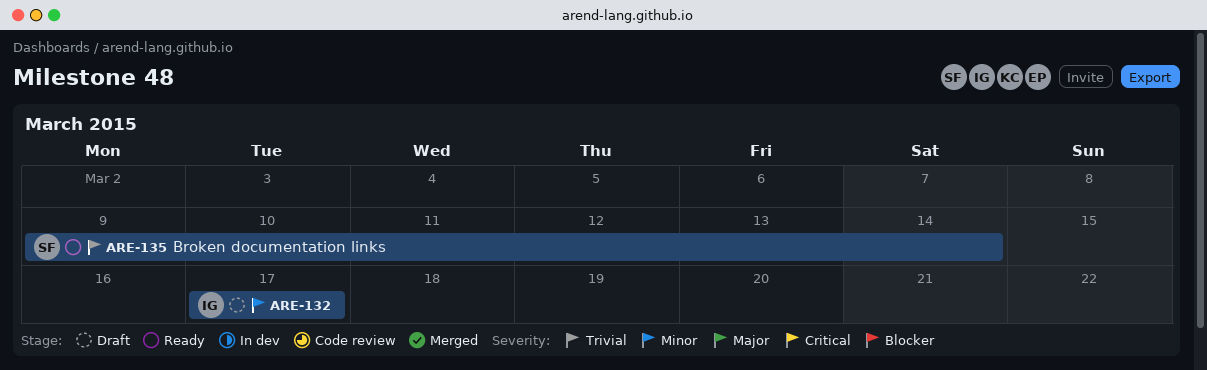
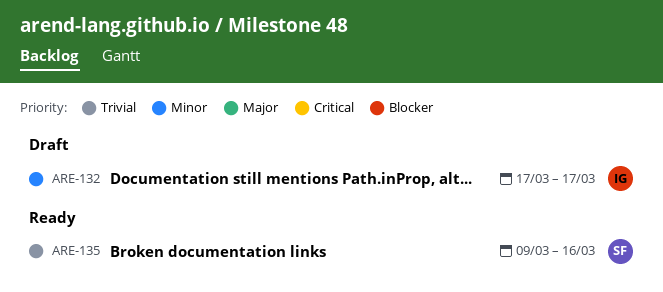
ARE-135, due: Mar 14 -> Mar 16

